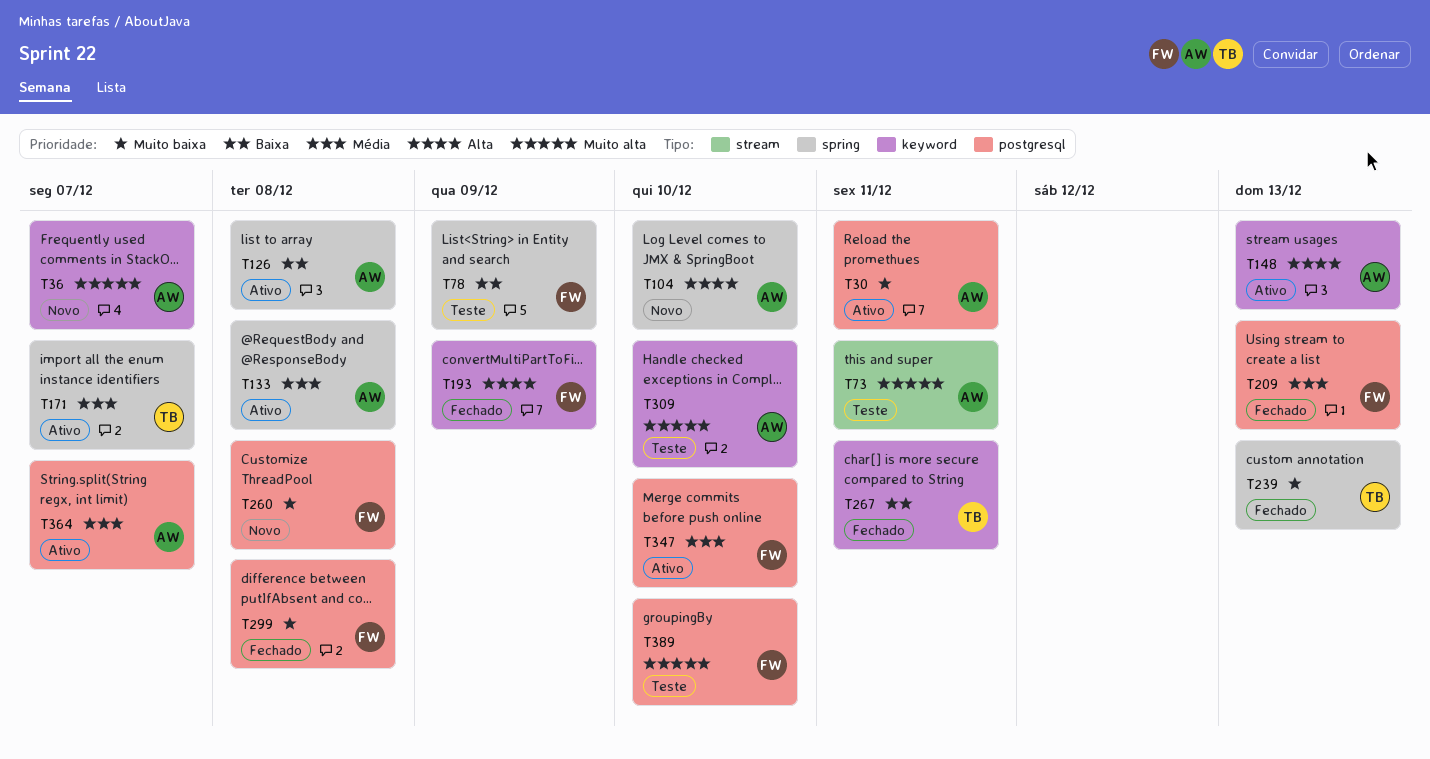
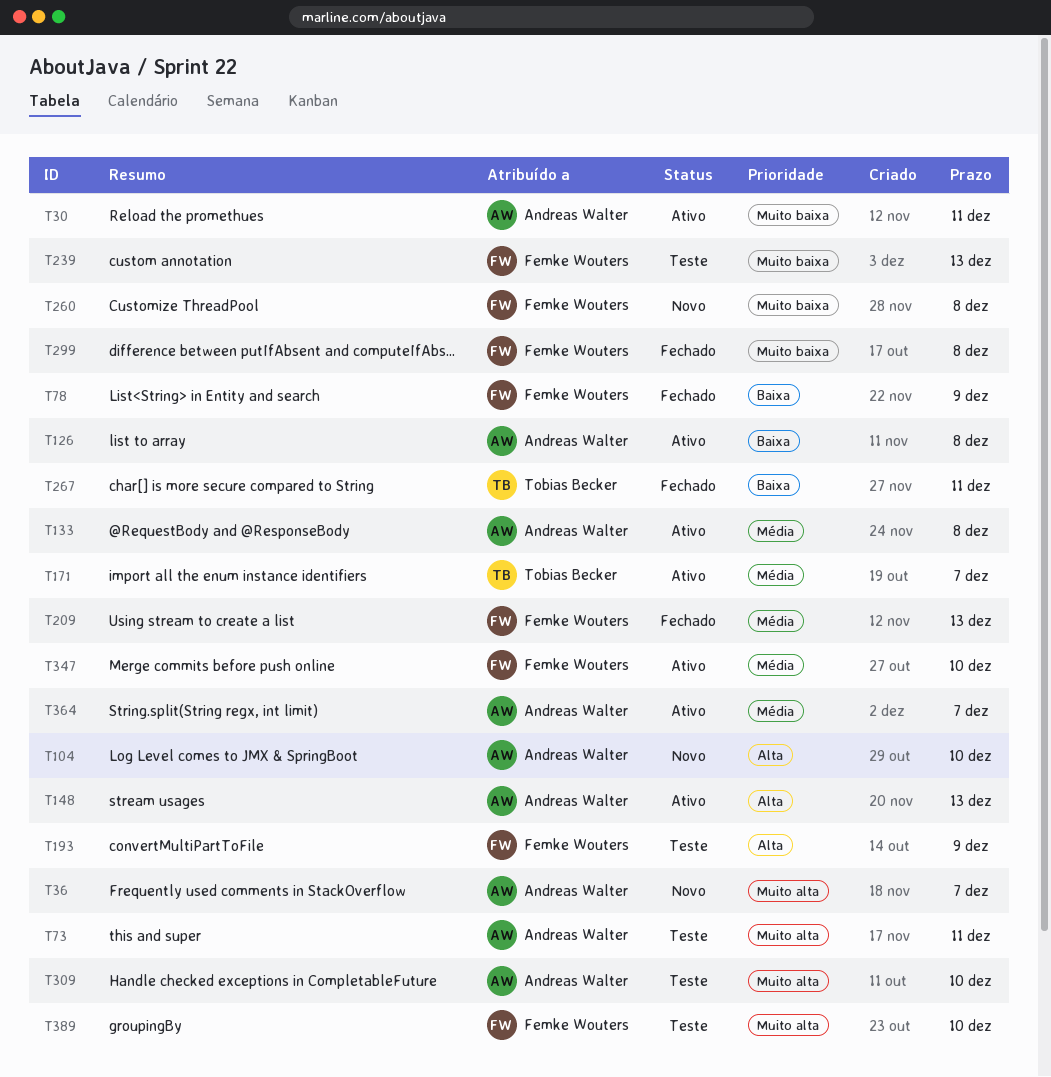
T78, status: Teste -> Fechado
T193, status: Fechado -> Teste
T239, status: Fechado -> Teste
T239, owner: Tobias Becker -> Femke Wouters

